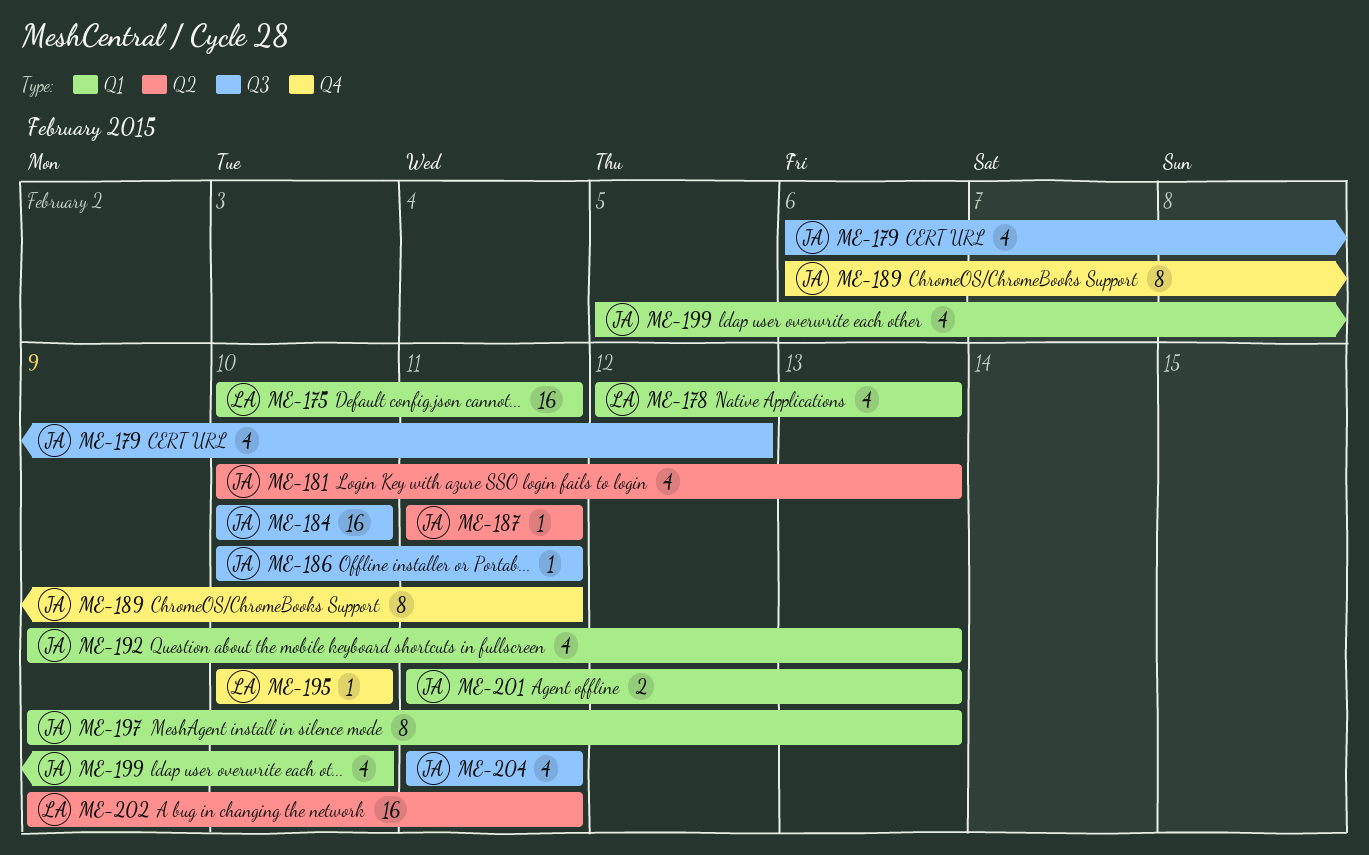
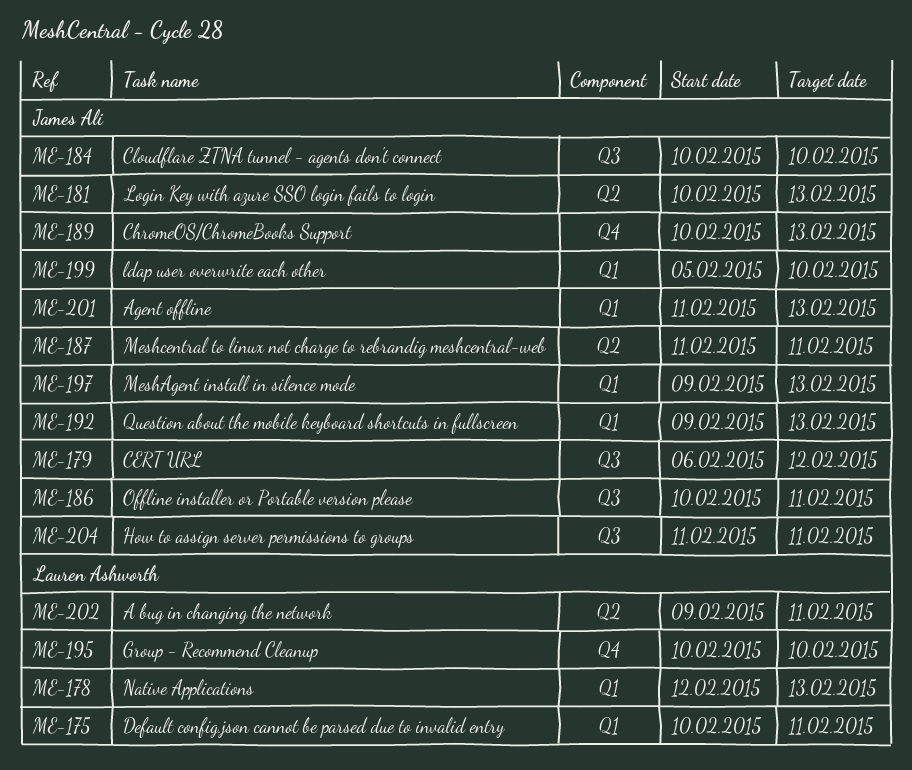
ME-189, start: Feb 6 -> Feb 10
ME-189, due: Feb 11 -> Feb 13

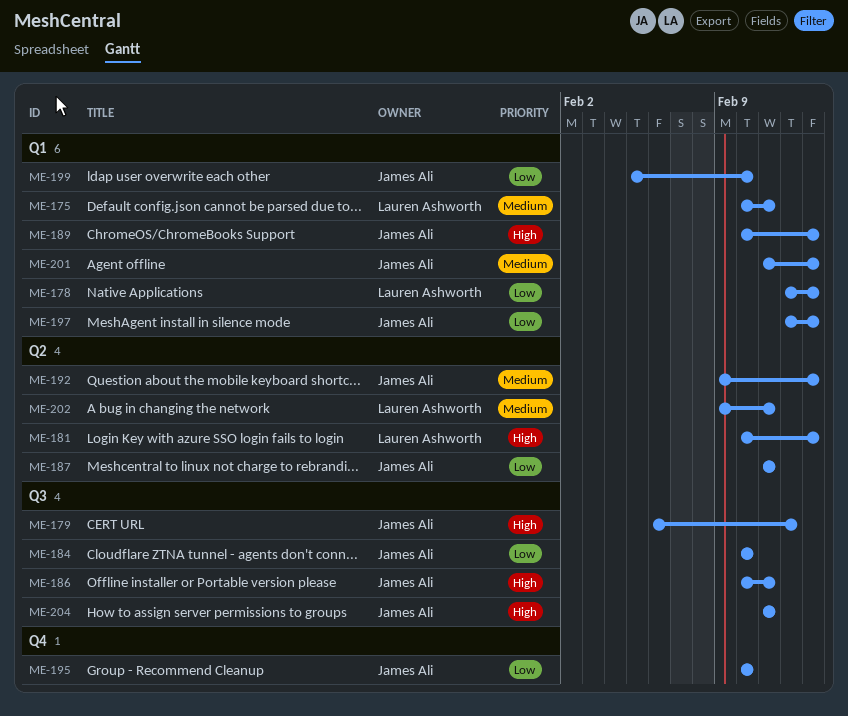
ME-181, owner: James Ali -> Lauren Ashworth
ME-189, label: Q4 -> Q1
ME-192, label: Q1 -> Q2
ME-195, owner: Lauren Ashworth -> James Ali
ME-197, start: Feb 9 -> Feb 12

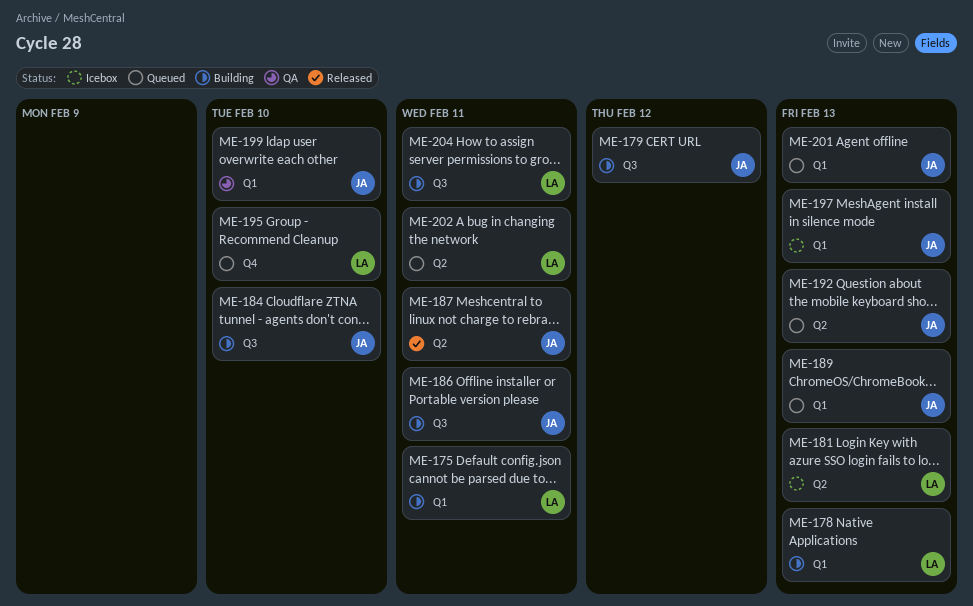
ME-195, owner: James Ali -> Lauren Ashworth
ME-204, owner: James Ali -> Lauren Ashworth

